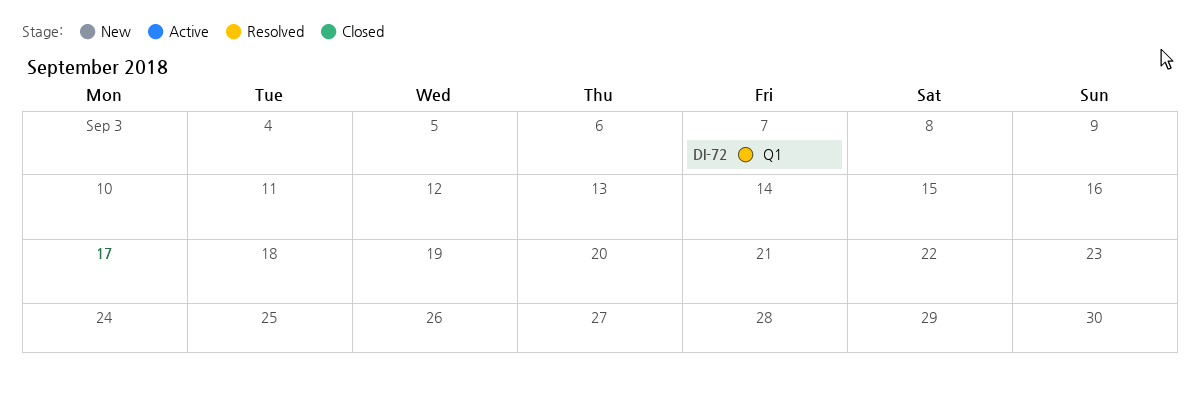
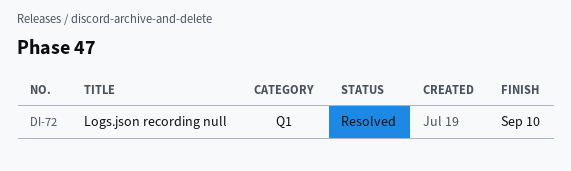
DI-72, due: Sep 7 -> Sep 10

